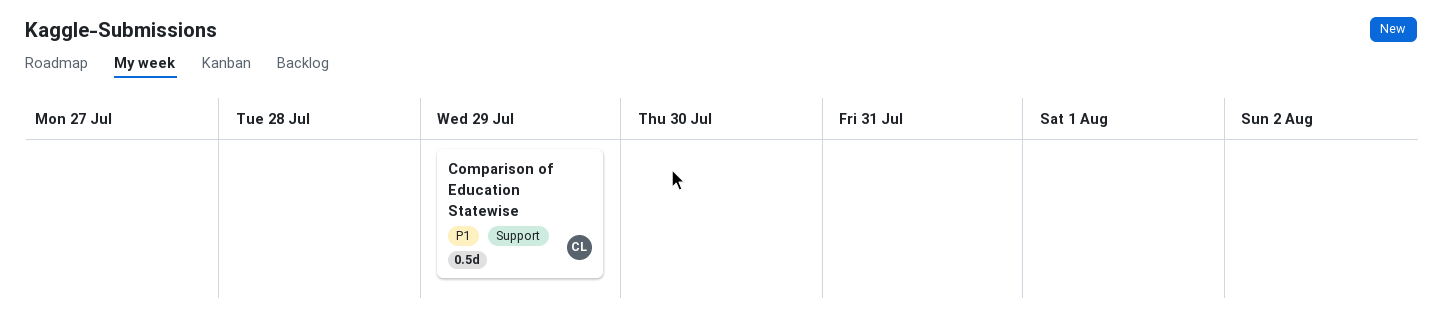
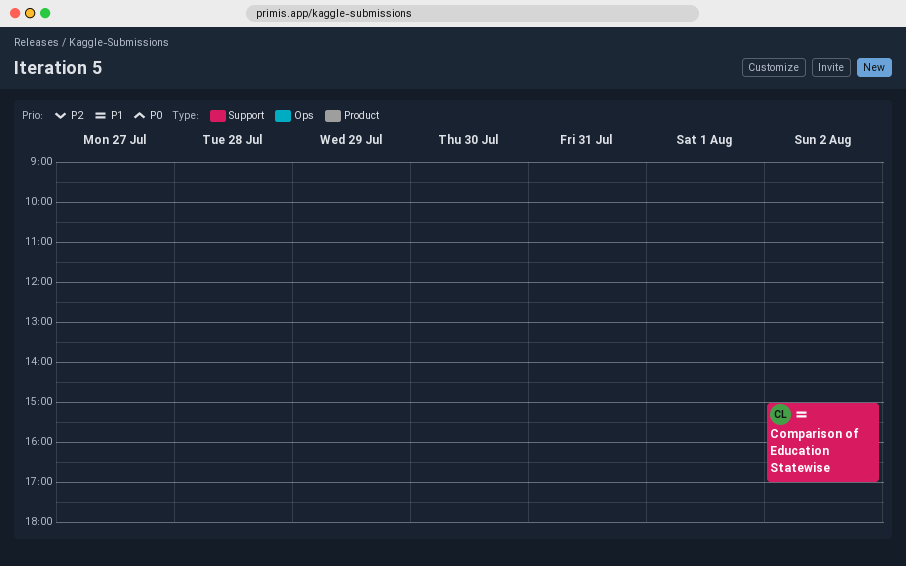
Comparison of Education Statewise, day: Jul 29 -> Aug 2

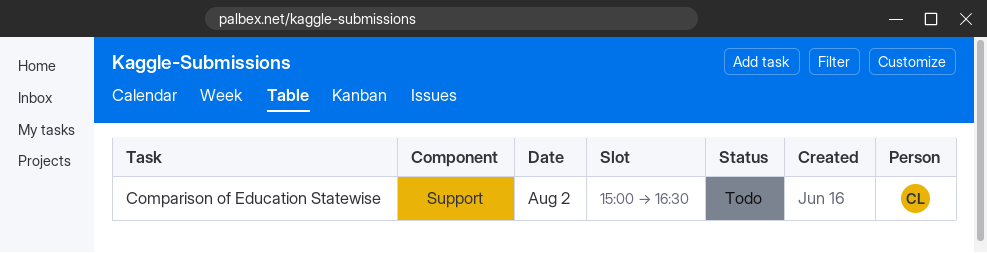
Comparison of Education Statewise, ends: 17:00 -> 16:30

